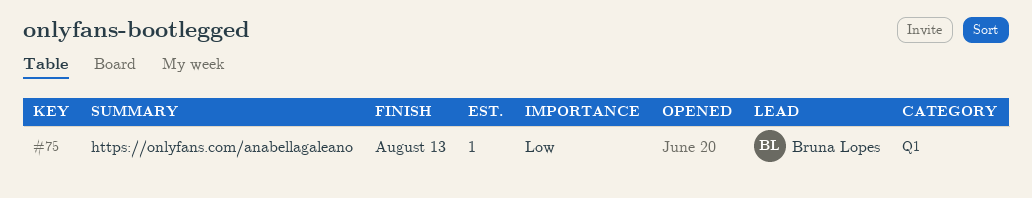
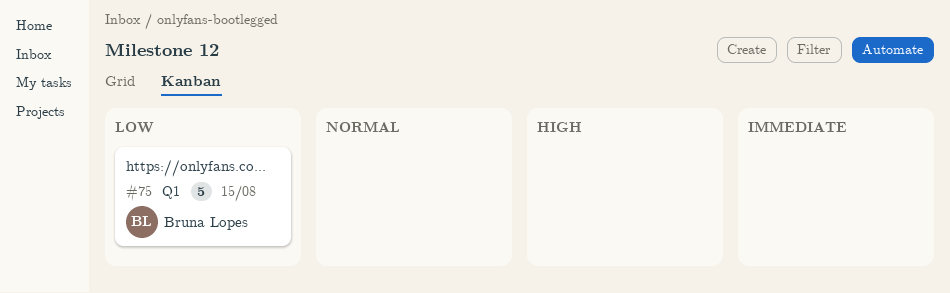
#75, estimate: 1 -> 5
#75, due: Aug 13 -> Aug 15

